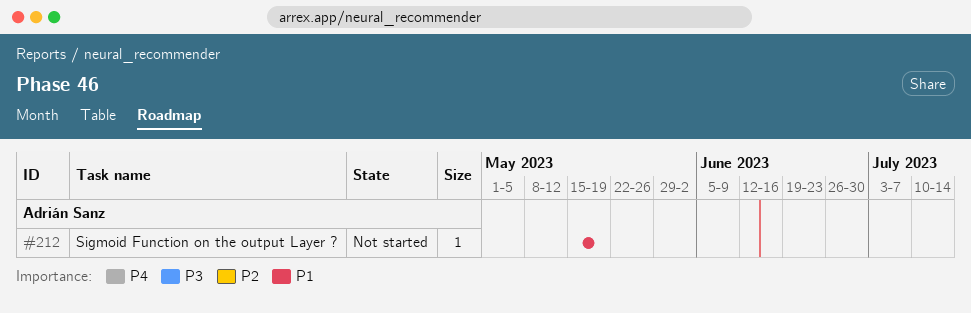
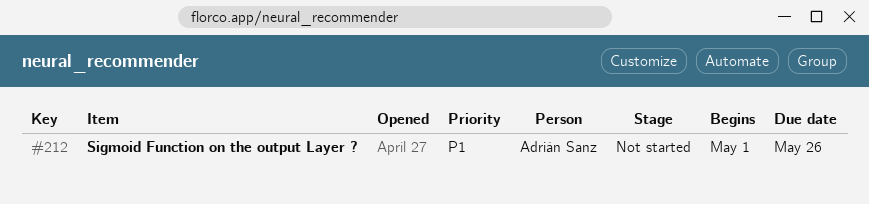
#212, start: May 15 -> May 1
#212, due: May 19 -> May 26

